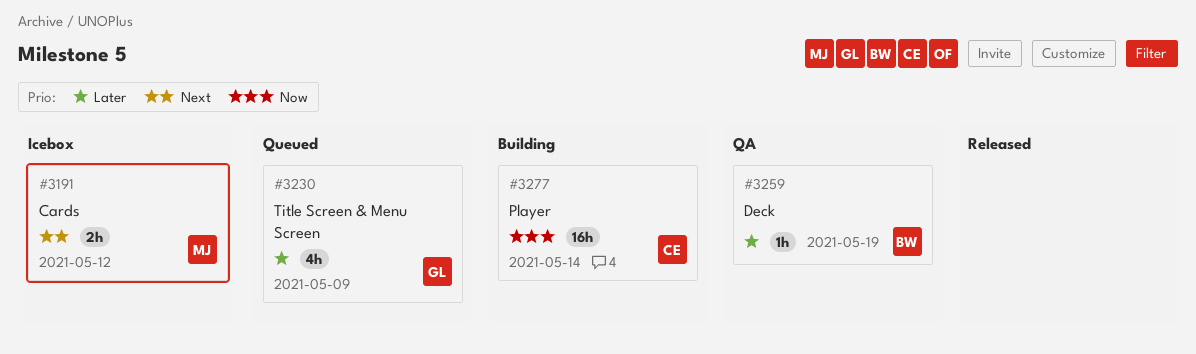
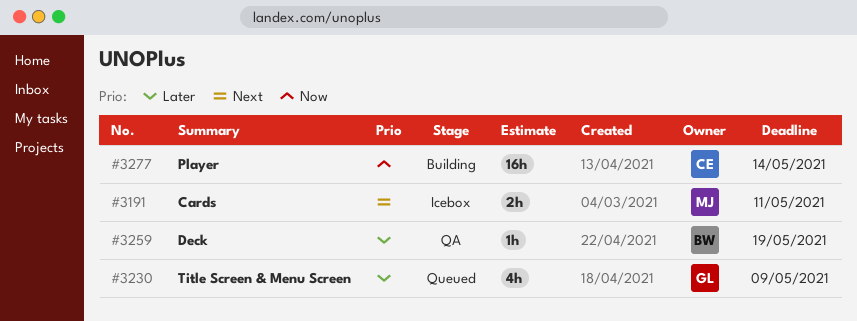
#3191, due: May 12 -> May 11

